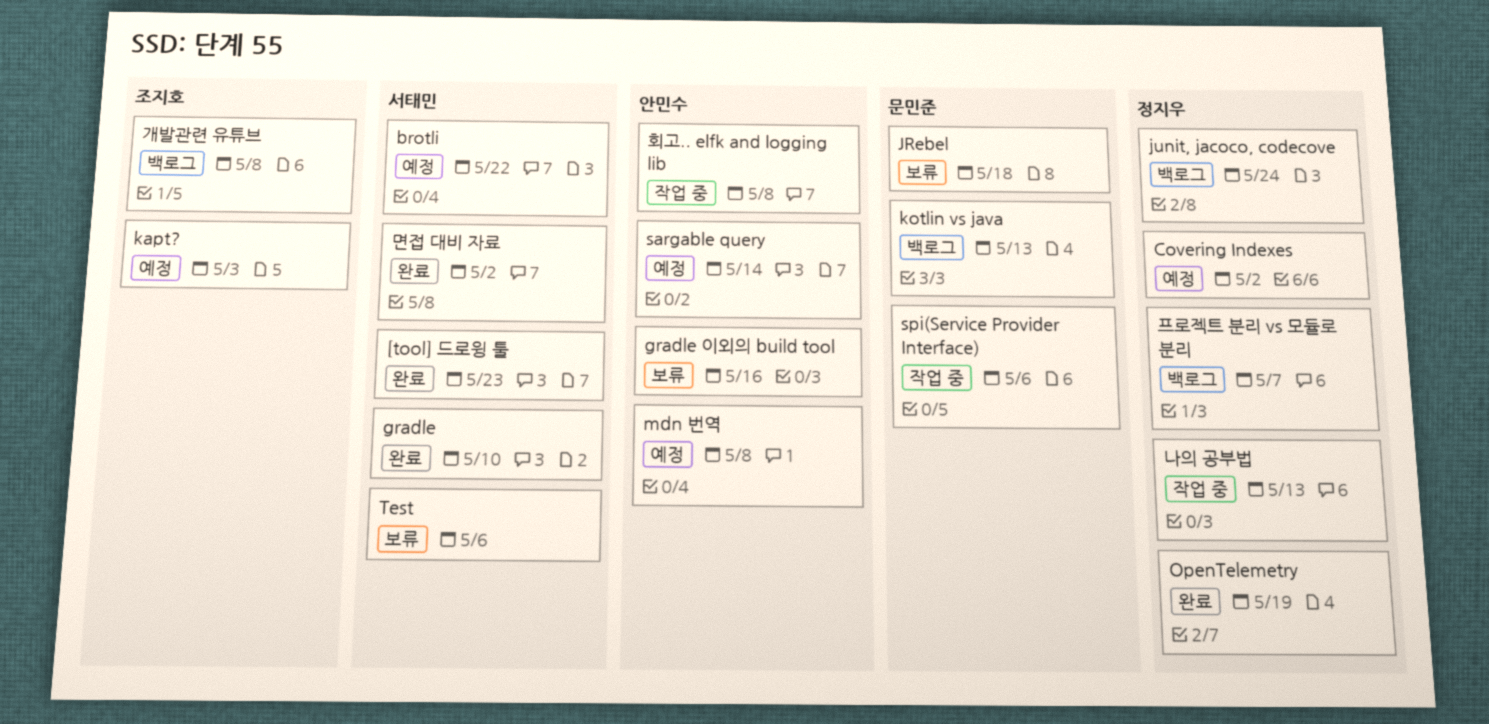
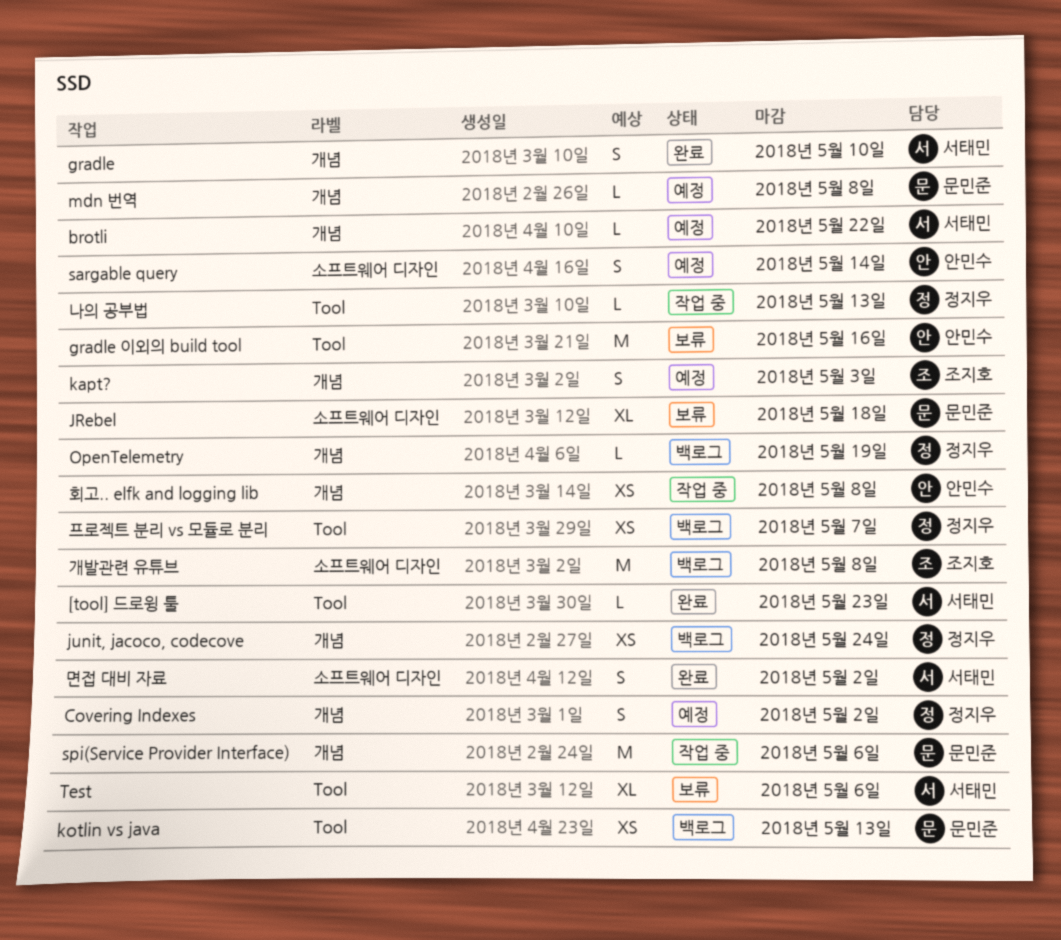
mdn 번역, owner: 안민수 -> 문민준
OpenTelemetry, status: 완료 -> 백로그

